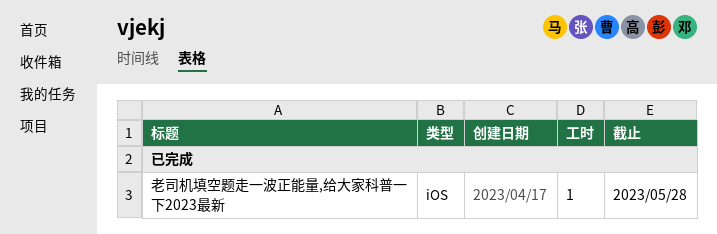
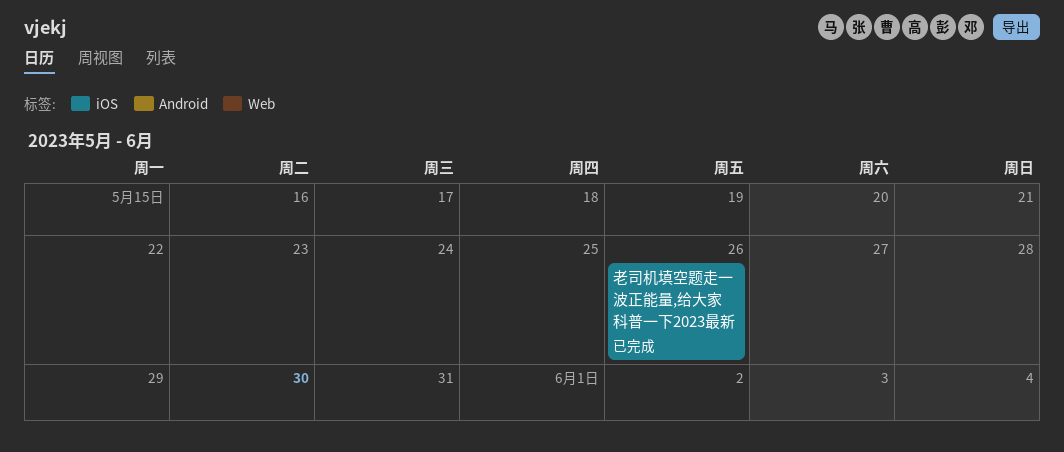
老司机填空题走一波正能量,给大家科普一下2023最新, due: May 28 -> May 26

